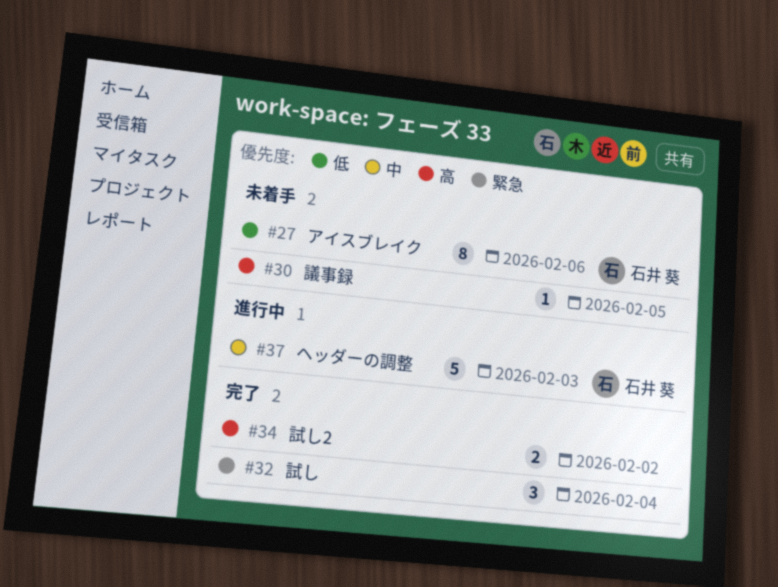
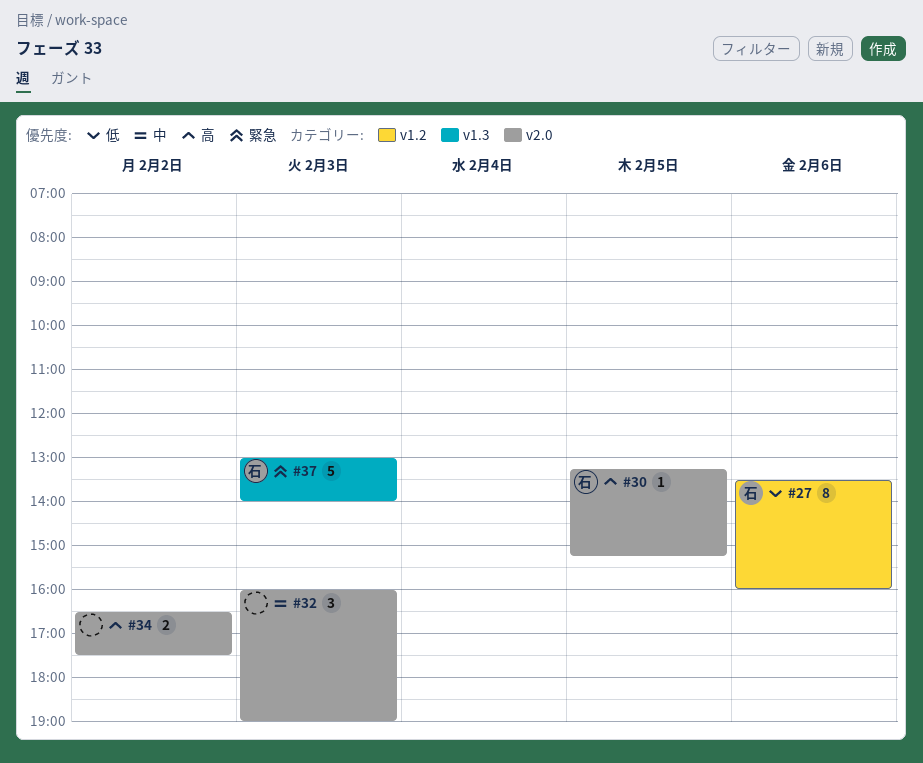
#30, owner: none -> 石井 葵
#32, priority: 緊急 -> 中
#32, day: Feb 4 -> Feb 3
#37, priority: 中 -> 緊急

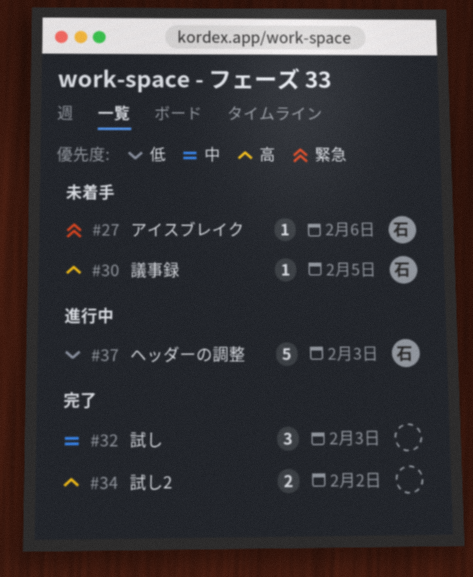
#27, priority: 低 -> 緊急
#27, estimate: 8 -> 1
#37, priority: 緊急 -> 低

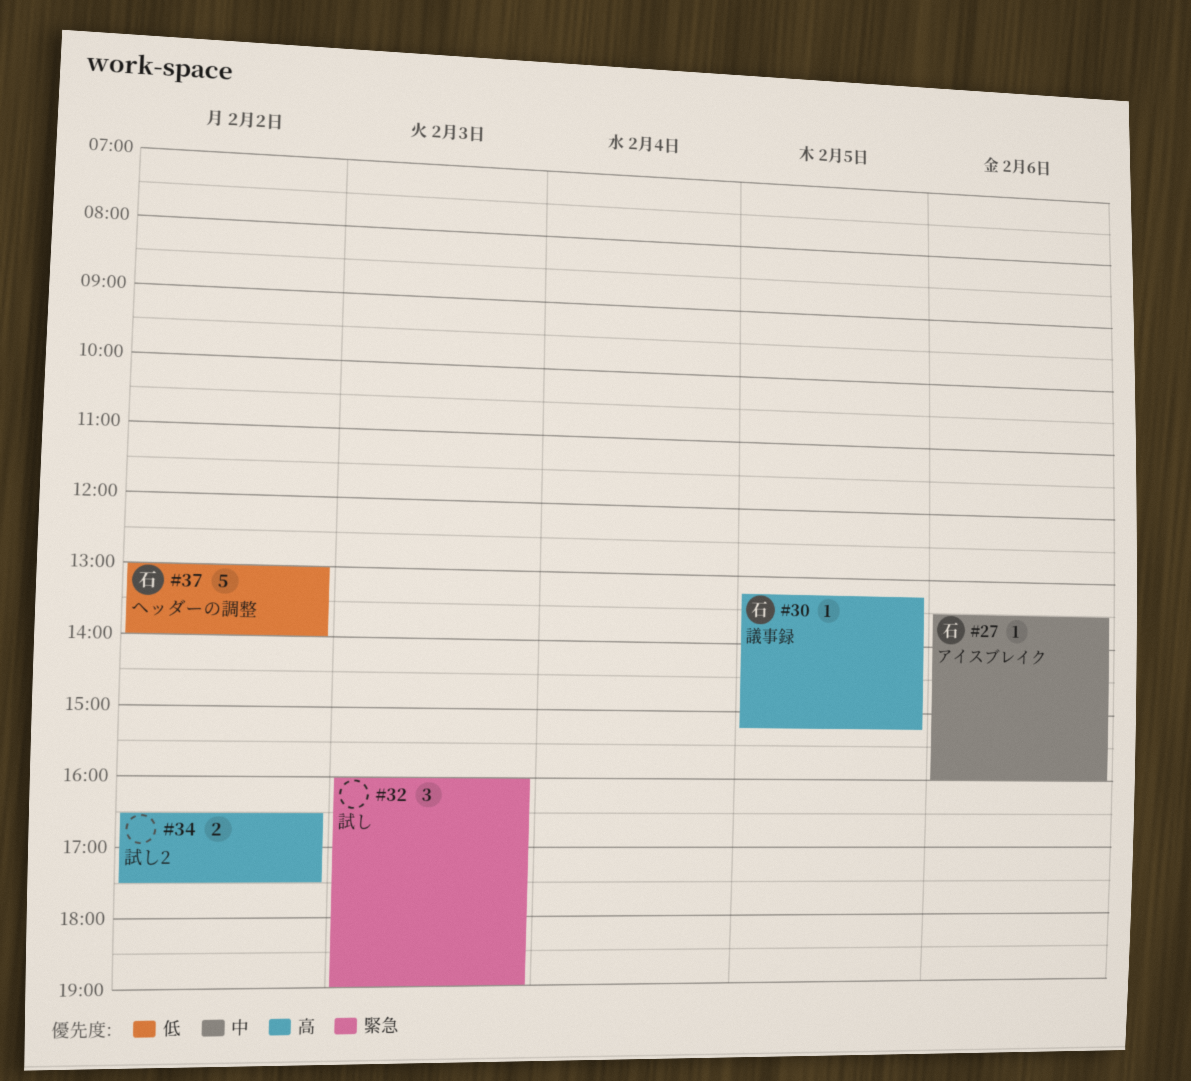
#27, priority: 緊急 -> 中
#32, priority: 中 -> 緊急
#37, day: Feb 3 -> Feb 2

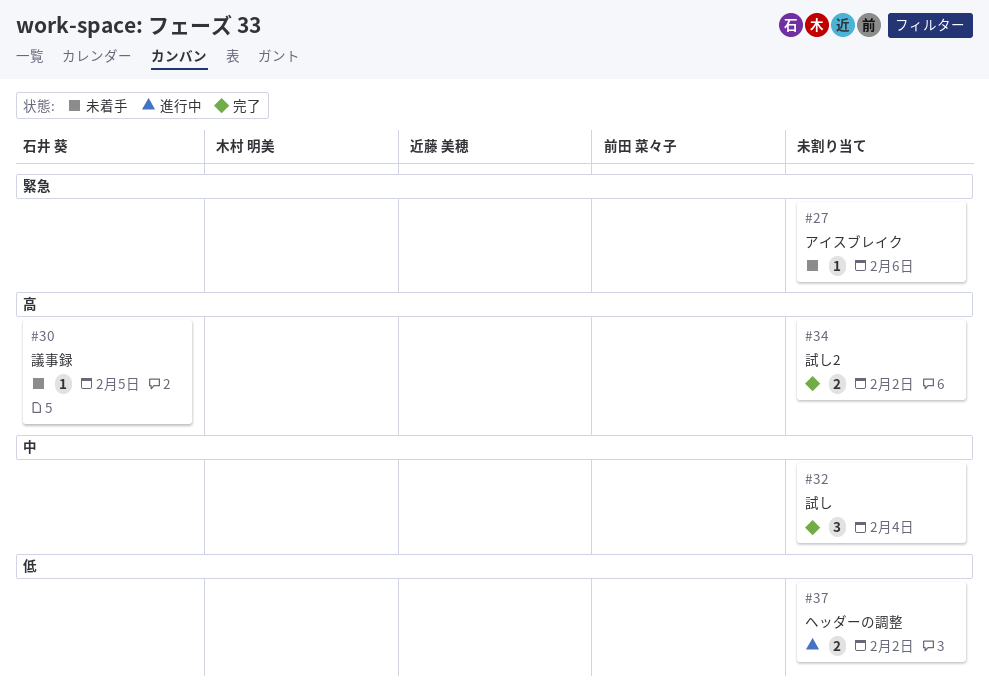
#27, owner: 石井 葵 -> none
#27, priority: 中 -> 緊急
#32, priority: 緊急 -> 中
#32, day: Feb 3 -> Feb 4
#37, owner: 石井 葵 -> none
#37, estimate: 5 -> 2

